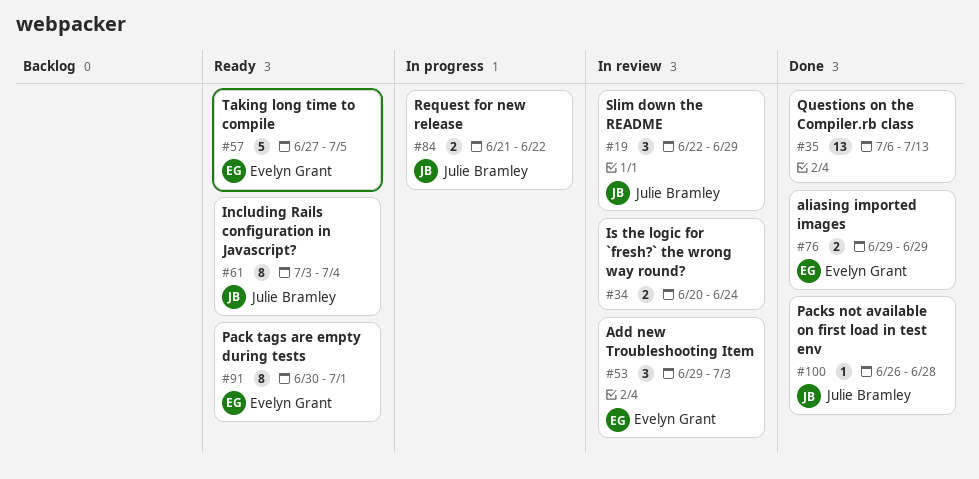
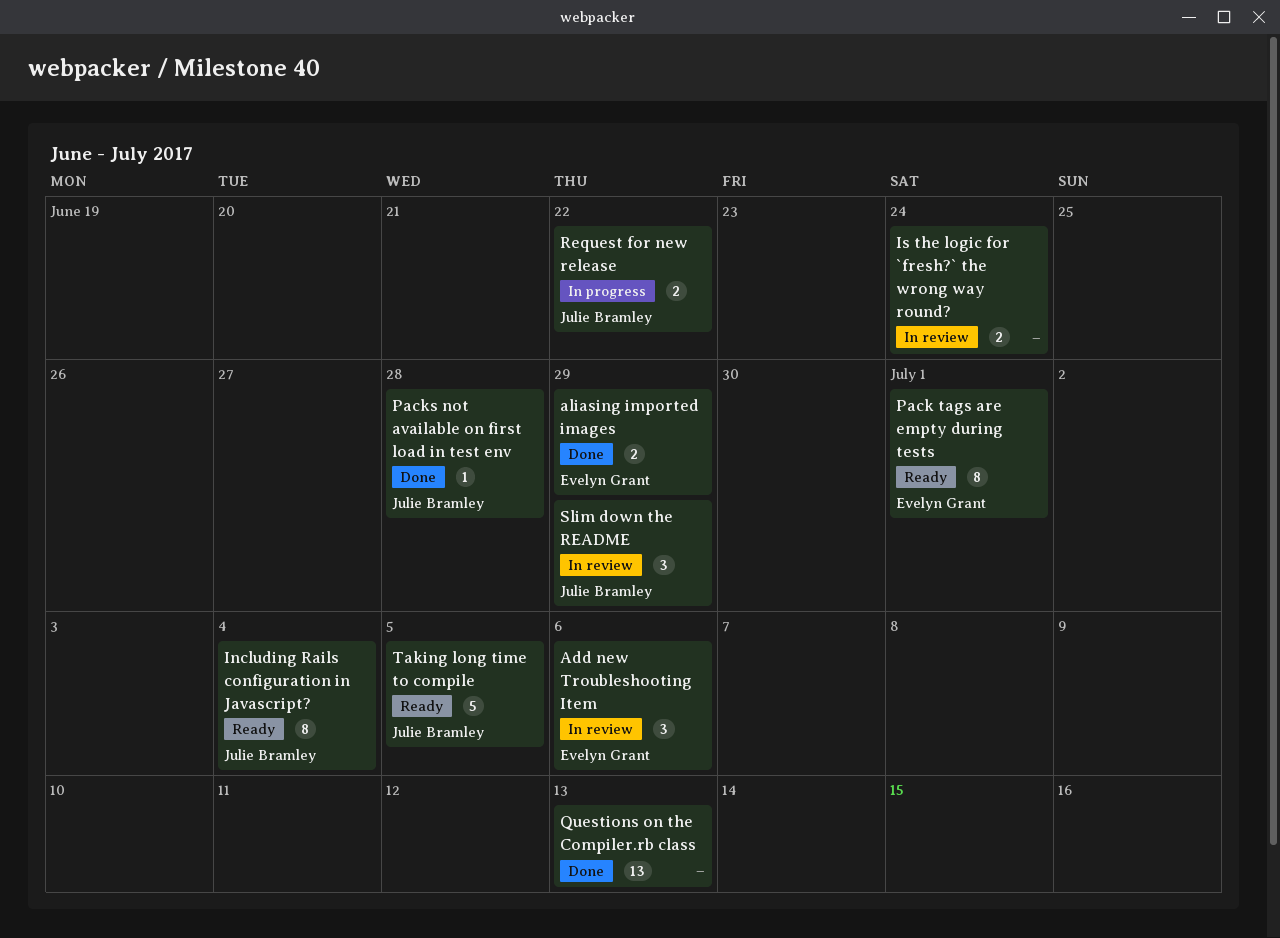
Add new Troubleshooting Item, due: Jul 3 -> Jul 6
Taking long time to compile, owner: Evelyn Grant -> Julie Bramley

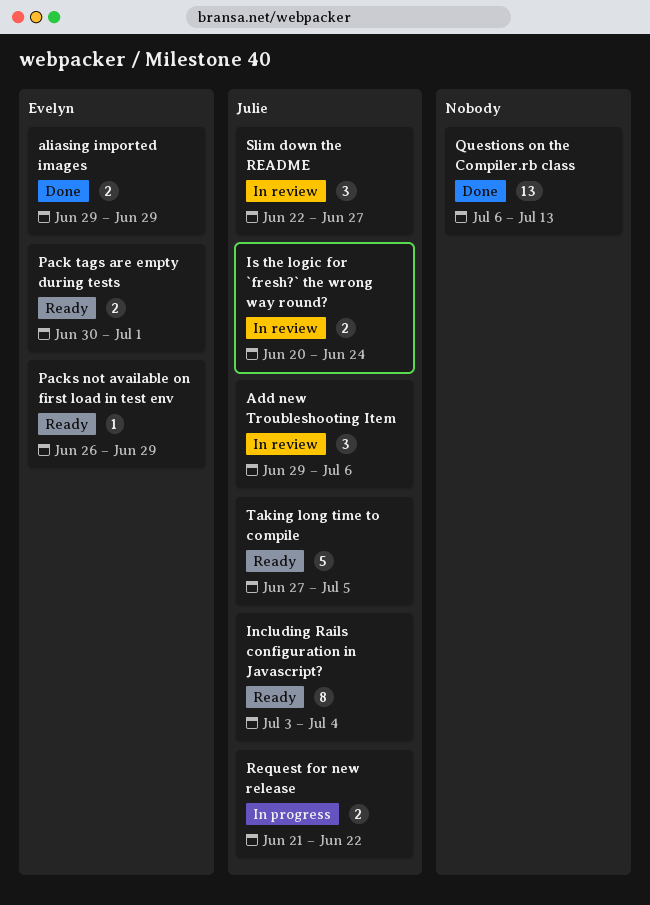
Add new Troubleshooting Item, owner: Evelyn Grant -> Julie Bramley
Is the logic for `fresh?` the wrong way round?, owner: none -> Julie Bramley
Pack tags are empty during tests, estimate: 8 -> 2
Packs not available on first load in test env, status: Done -> Ready
Packs not available on first load in test env, owner: Julie Bramley -> Evelyn Grant
Packs not available on first load in test env, due: Jun 28 -> Jun 29
Slim down the README, due: Jun 29 -> Jun 27

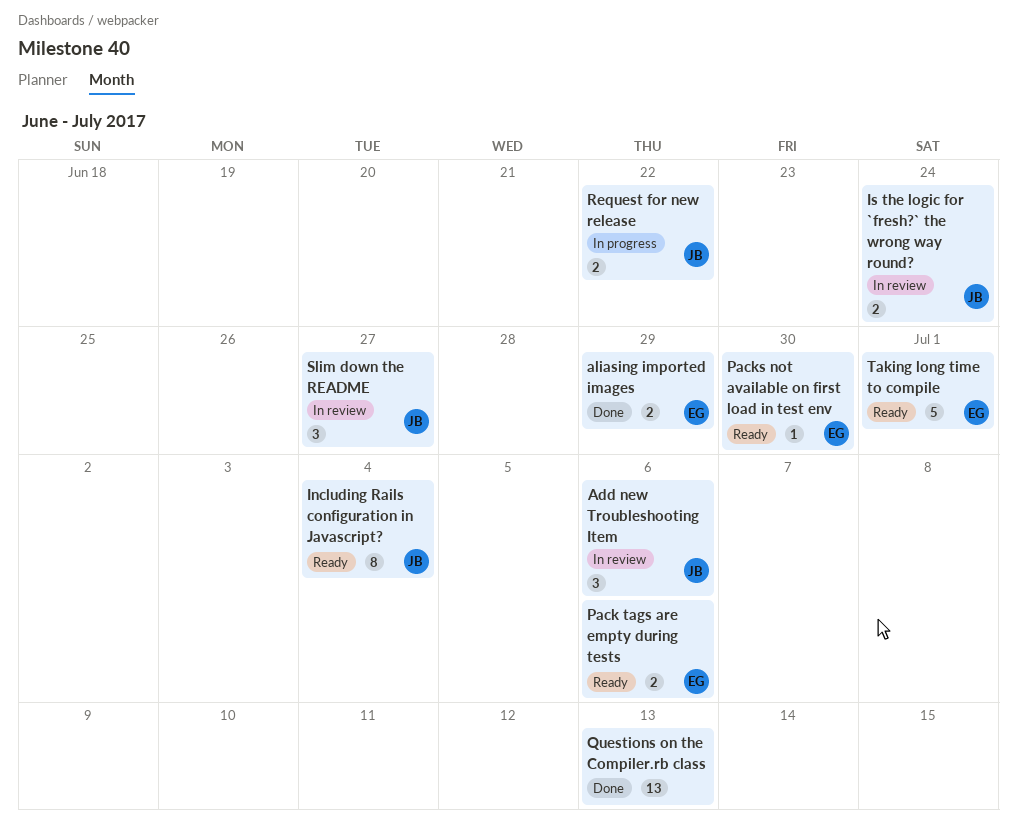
Pack tags are empty during tests, due: Jul 1 -> Jul 6
Packs not available on first load in test env, due: Jun 29 -> Jun 30
Taking long time to compile, owner: Julie -> Evelyn
Taking long time to compile, due: Jul 5 -> Jul 1

